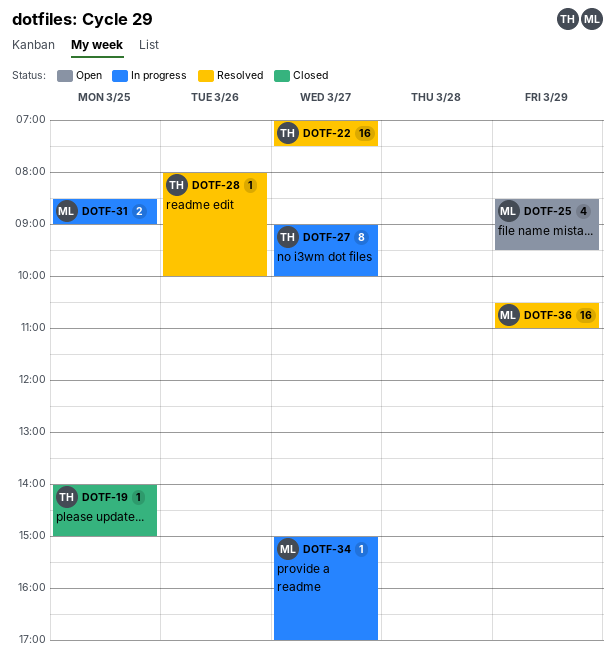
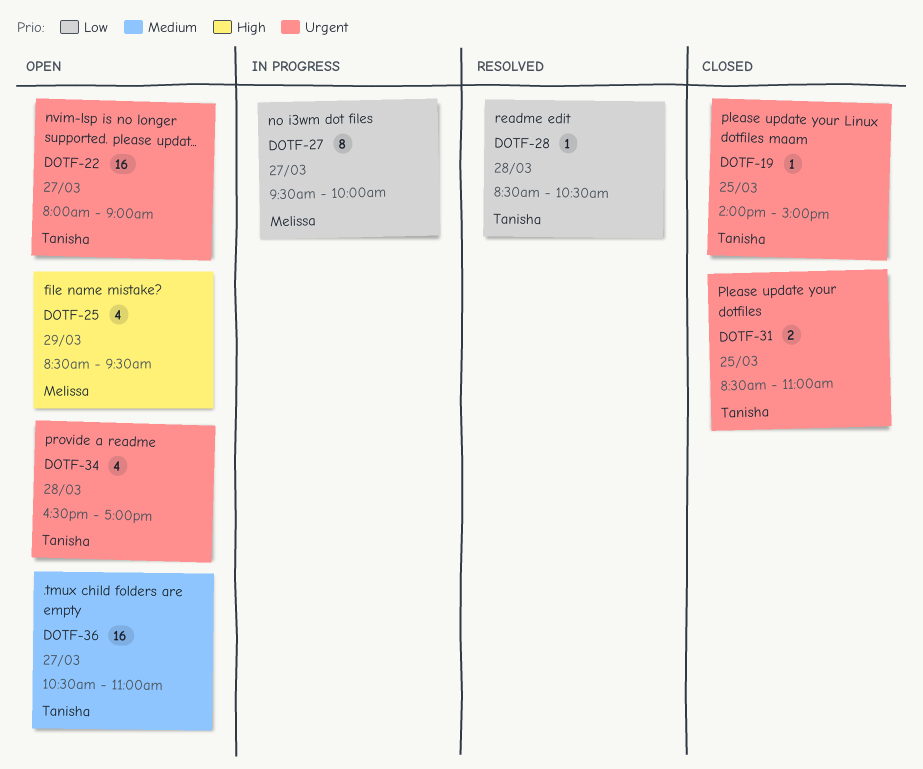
DOTF-22, status: Resolved -> Open
DOTF-22, begins: 07:00 -> 08:00
DOTF-22, ends: 07:30 -> 09:00
DOTF-27, owner: Tanisha -> Melissa
DOTF-27, begins: 09:00 -> 09:30
DOTF-28, day: Mar 26 -> Mar 28
DOTF-28, begins: 08:00 -> 08:30
DOTF-28, ends: 10:00 -> 10:30
DOTF-31, status: In progress -> Closed
DOTF-31, owner: Melissa -> Tanisha
DOTF-31, ends: 09:00 -> 11:00
DOTF-34, status: In progress -> Open
DOTF-34, owner: Melissa -> Tanisha
DOTF-34, estimate: 1 -> 4
DOTF-34, day: Mar 27 -> Mar 28
DOTF-34, begins: 15:00 -> 16:30
DOTF-36, status: Resolved -> Open
DOTF-36, owner: Melissa -> Tanisha
DOTF-36, day: Mar 29 -> Mar 27

